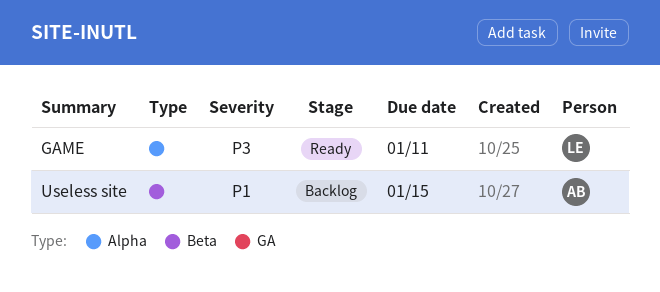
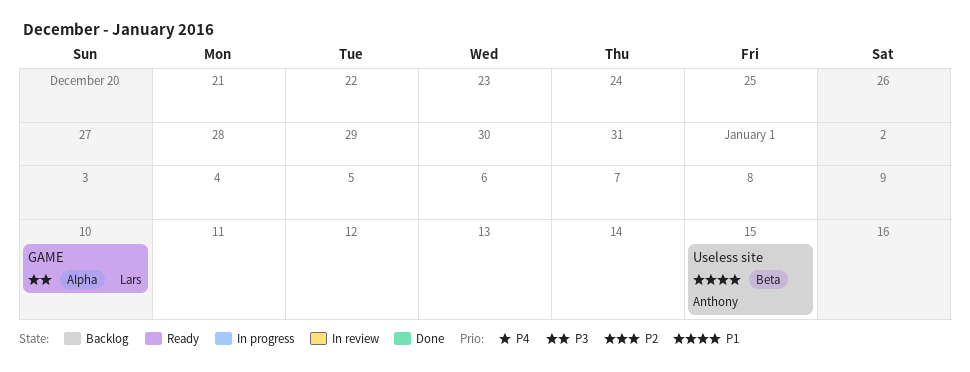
GAME, due: Jan 11 -> Jan 10

